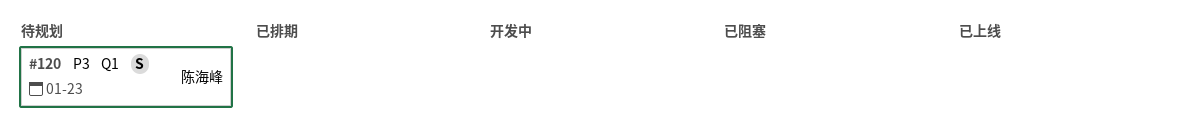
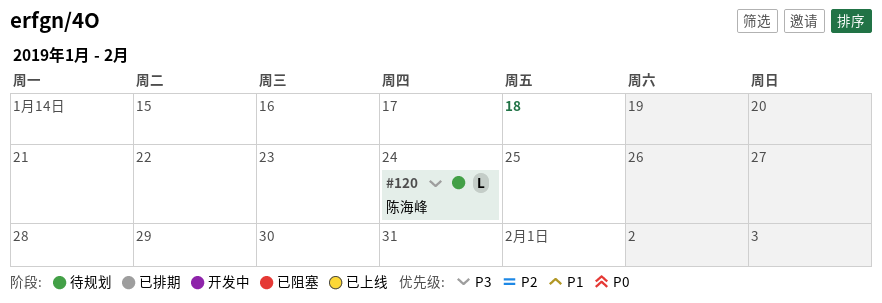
#120, estimate: S -> L
#120, due: Jan 23 -> Jan 24

